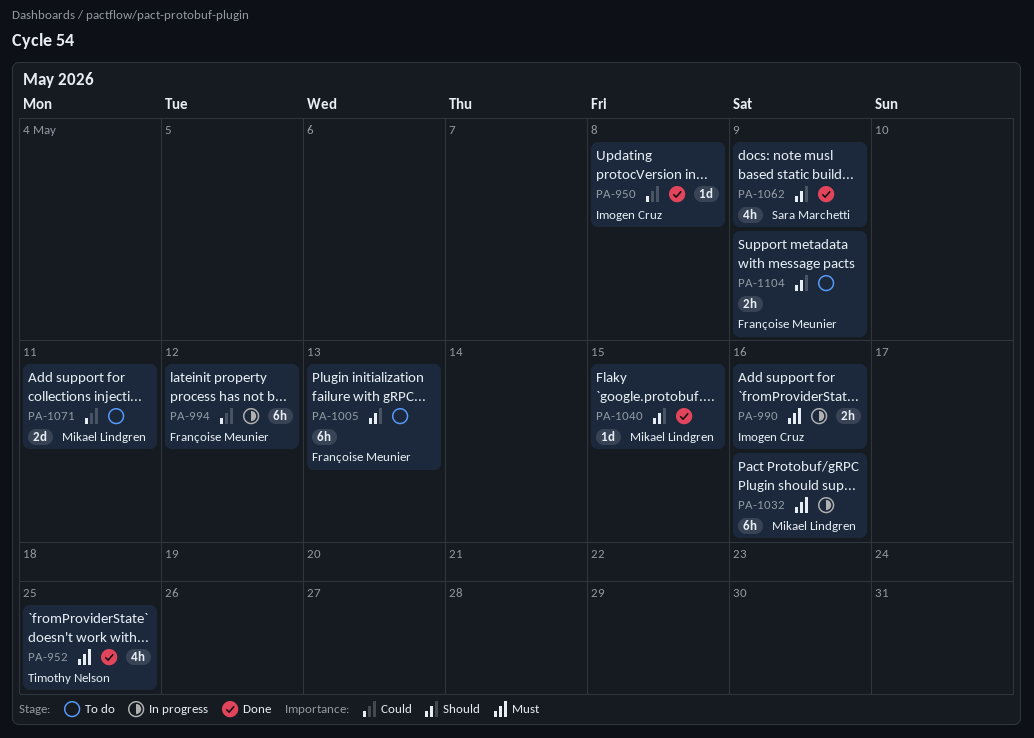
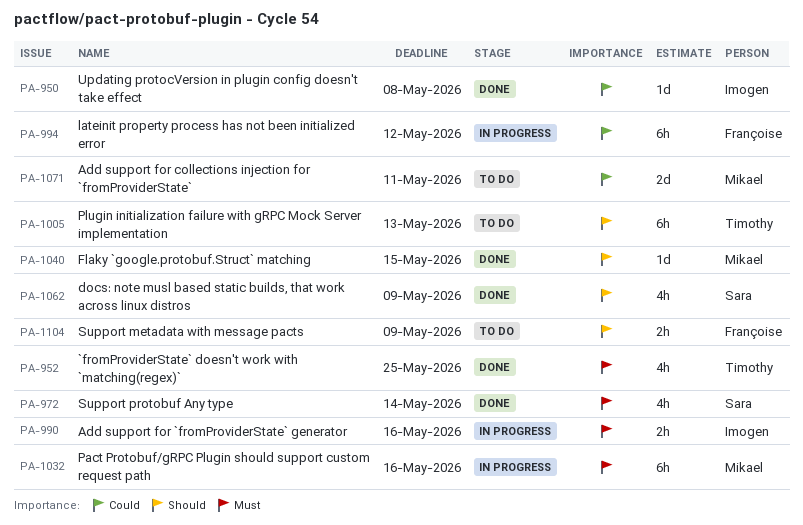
PA-972: none -> present
PA-1005, owner: Françoise Meunier -> Timothy Nelson

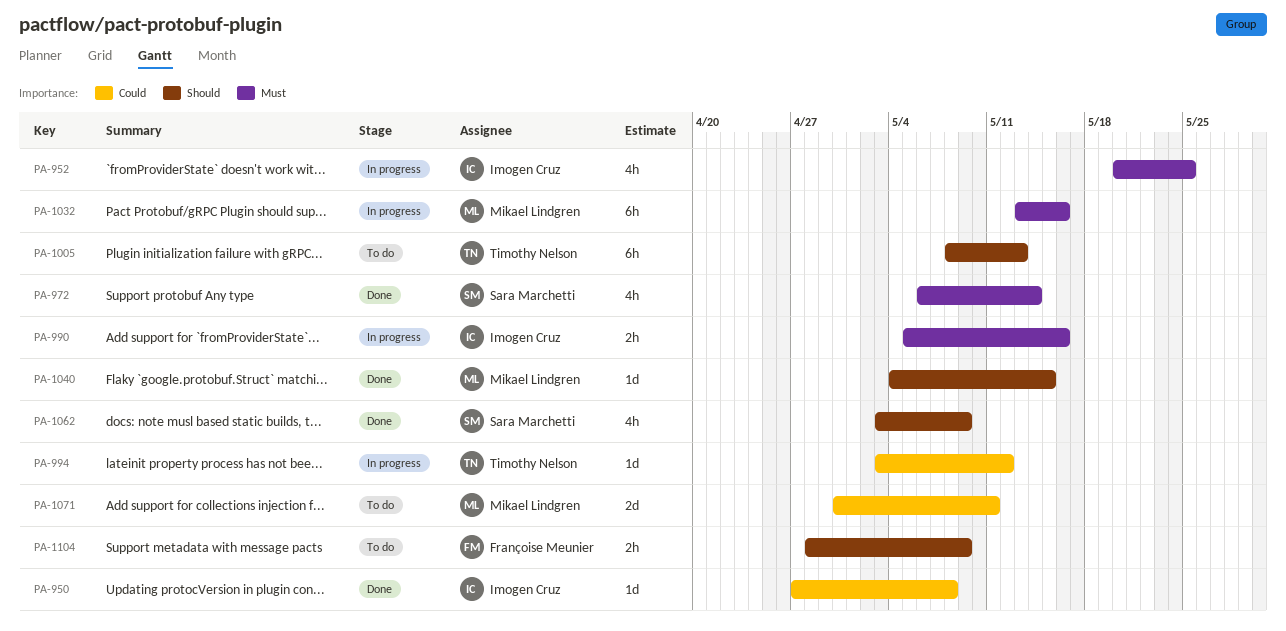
PA-952, status: Done -> In progress
PA-952, owner: Timothy Nelson -> Imogen Cruz
PA-994, owner: Françoise Meunier -> Timothy Nelson
PA-994, estimate: 6h -> 1d

